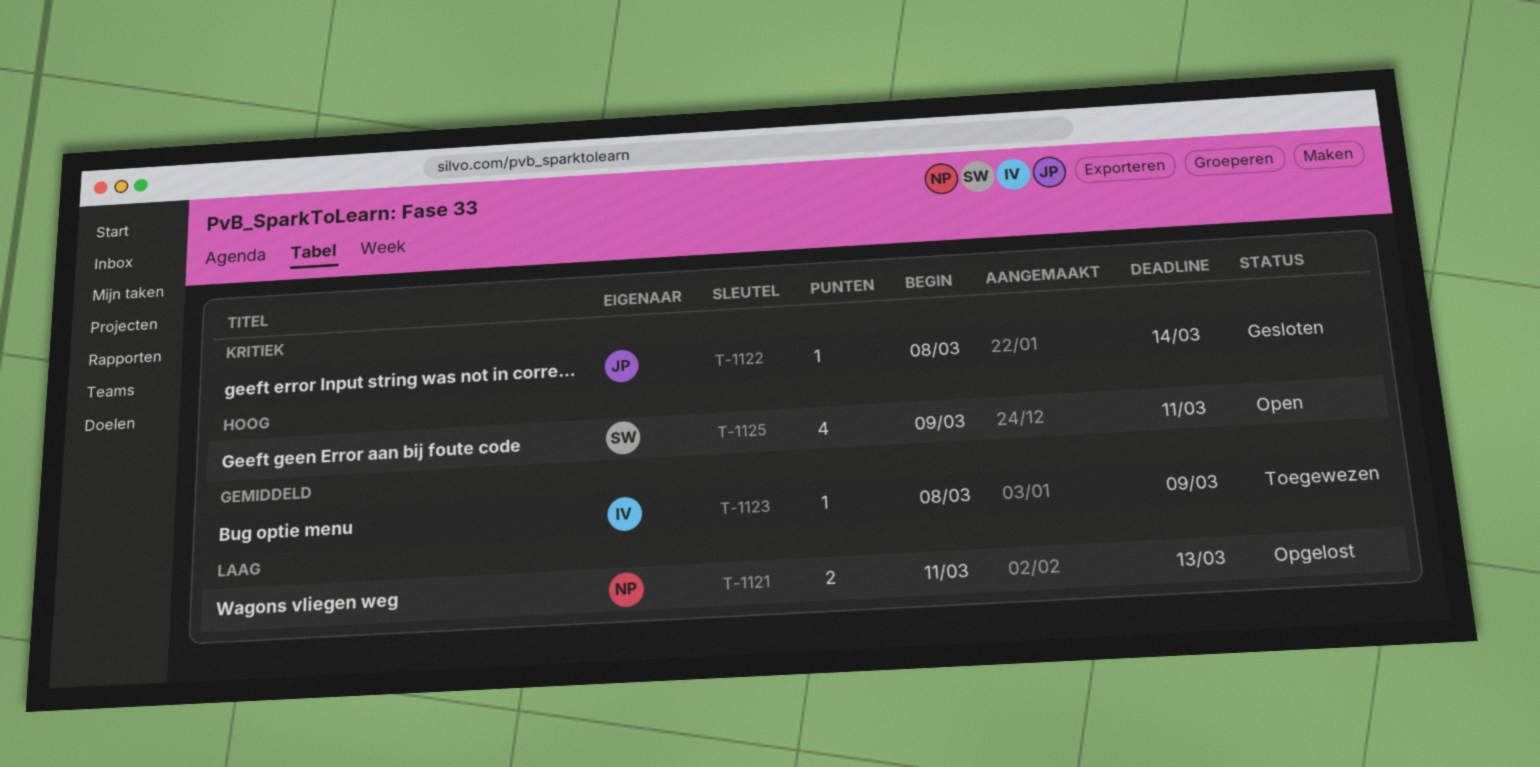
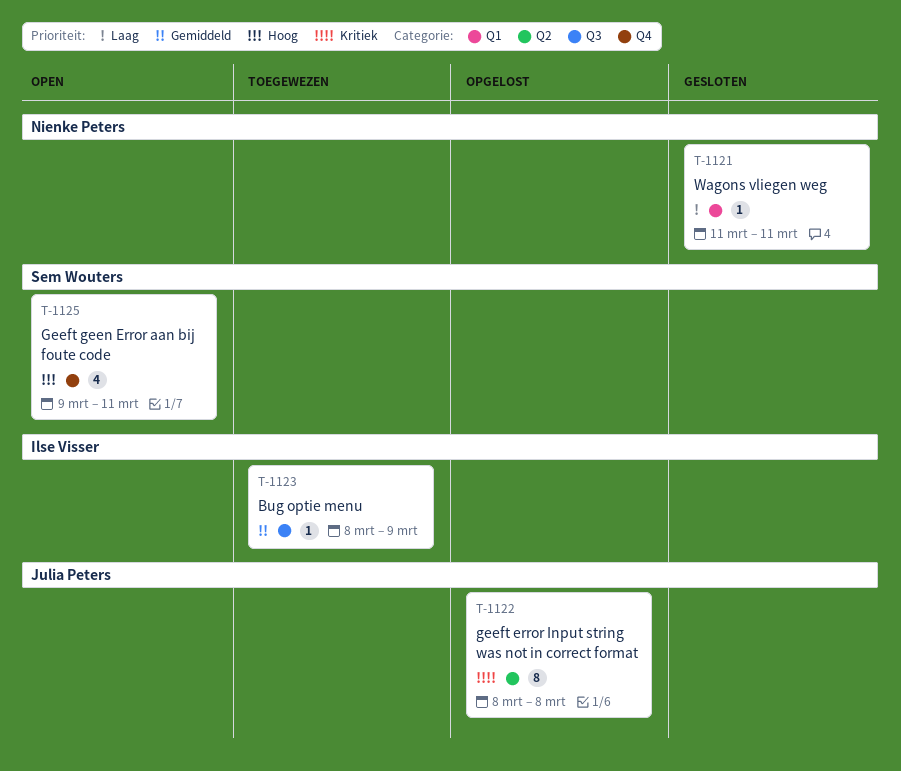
T-1121, status: Opgelost -> Gesloten
T-1121, estimate: 2 -> 1
T-1121, due: Mar 13 -> Mar 11
T-1122, status: Gesloten -> Opgelost
T-1122, estimate: 1 -> 8
T-1122, due: Mar 14 -> Mar 8

